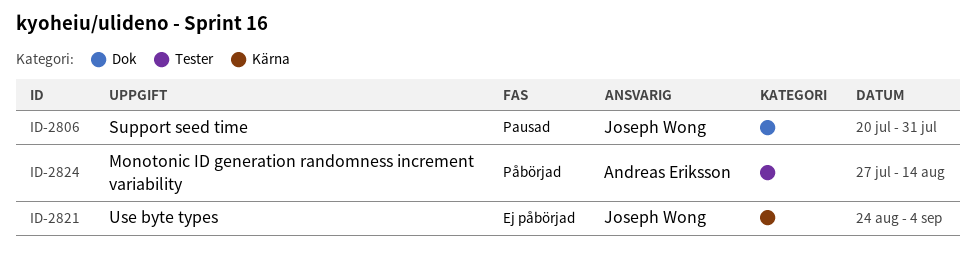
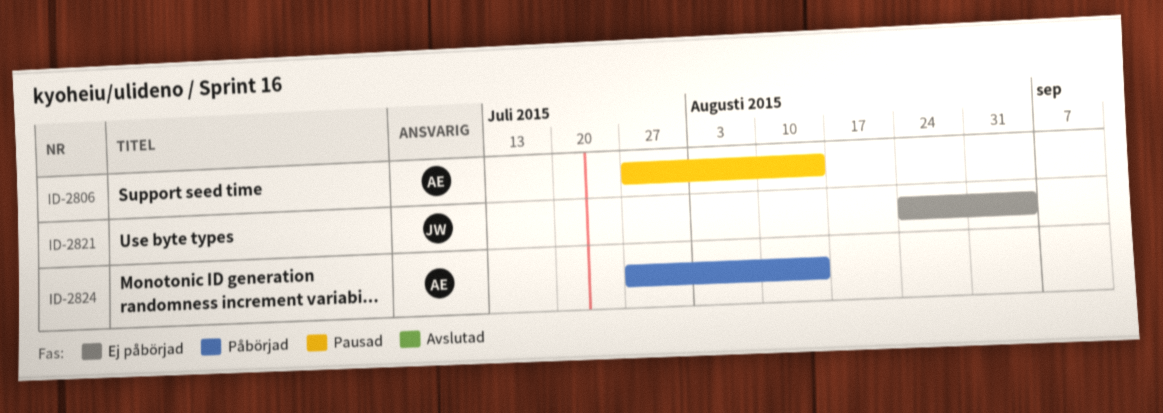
ID-2806, owner: Joseph Wong -> Andreas Eriksson
ID-2806, start: Jul 20 -> Jul 27
ID-2806, due: Jul 31 -> Aug 14

